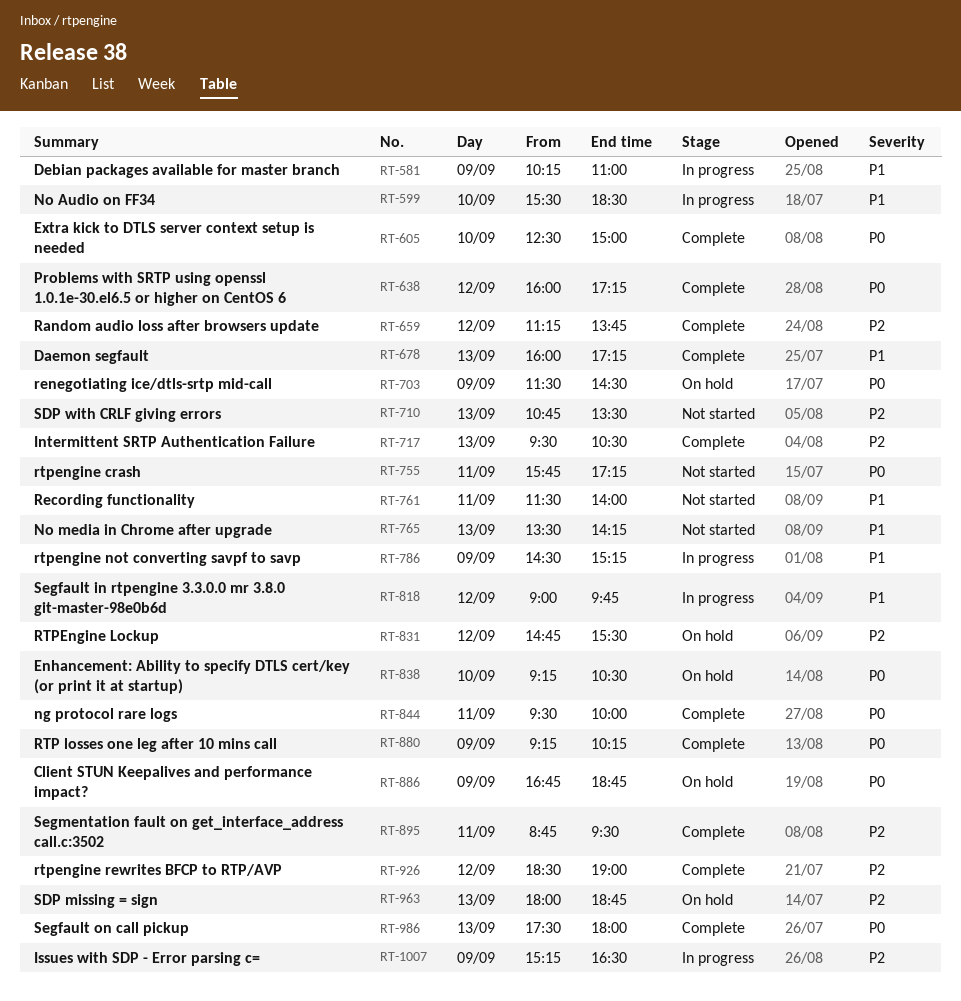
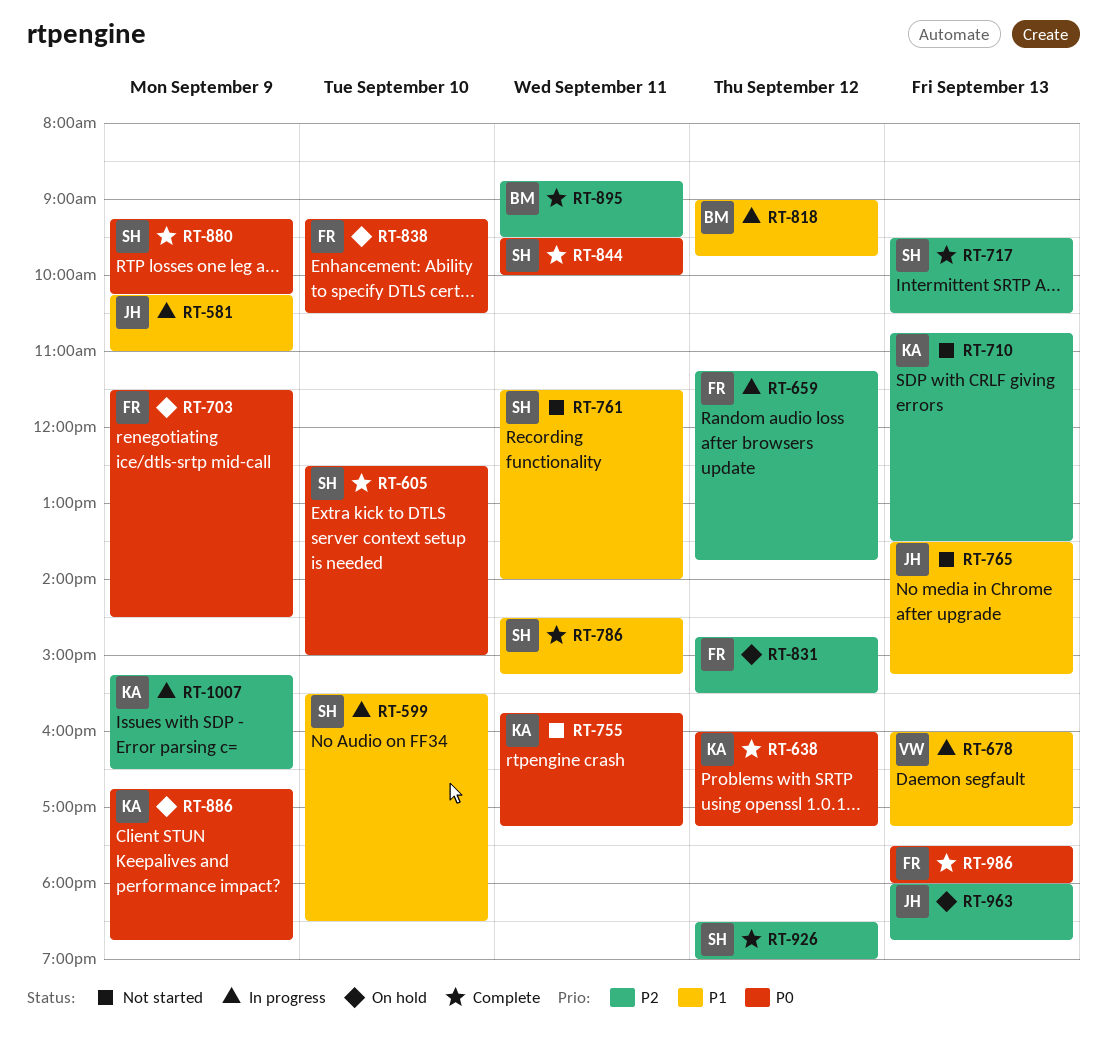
RT-659, status: Complete -> In progress
RT-678, status: Complete -> In progress
RT-765, ends: 14:15 -> 15:15
RT-786, status: In progress -> Complete
RT-786, day: Sep 9 -> Sep 11

